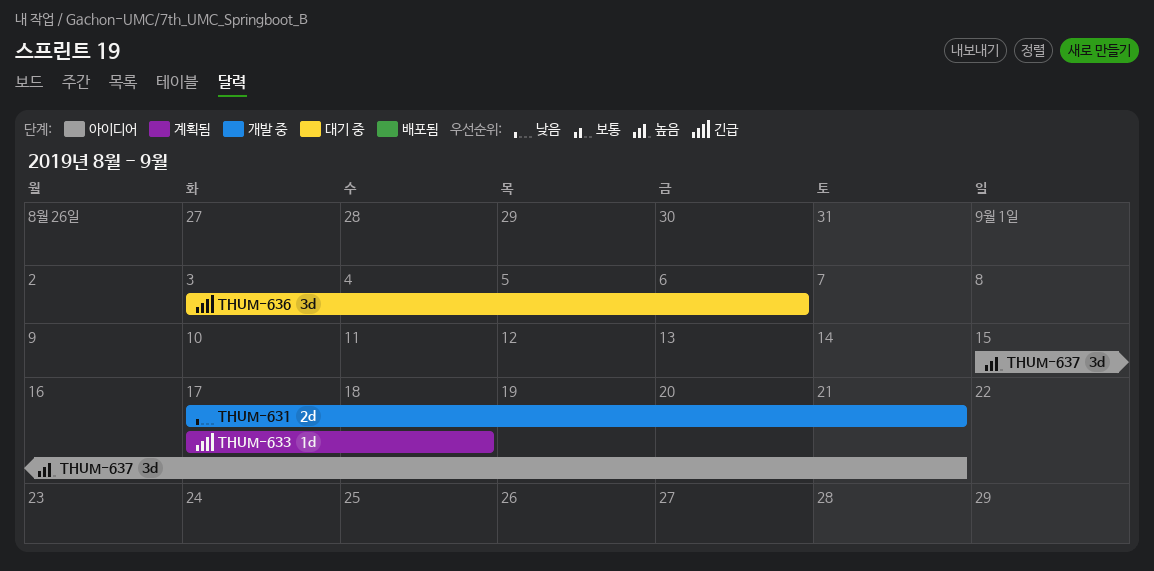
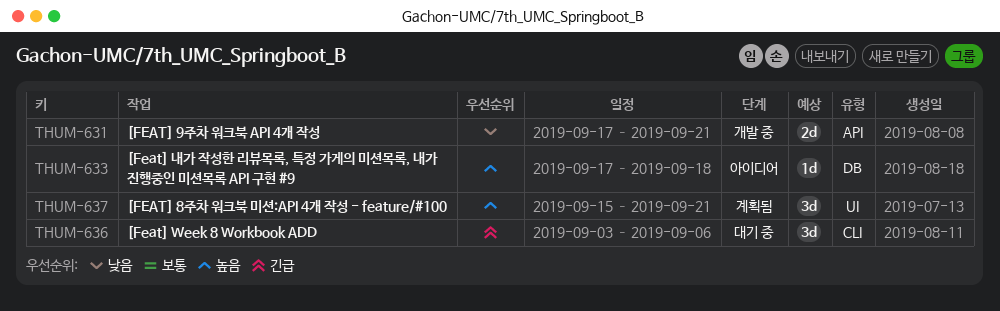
THUM-633, status: 계획됨 -> 아이디어
THUM-633, priority: 긴급 -> 높음
THUM-637, status: 아이디어 -> 계획됨

